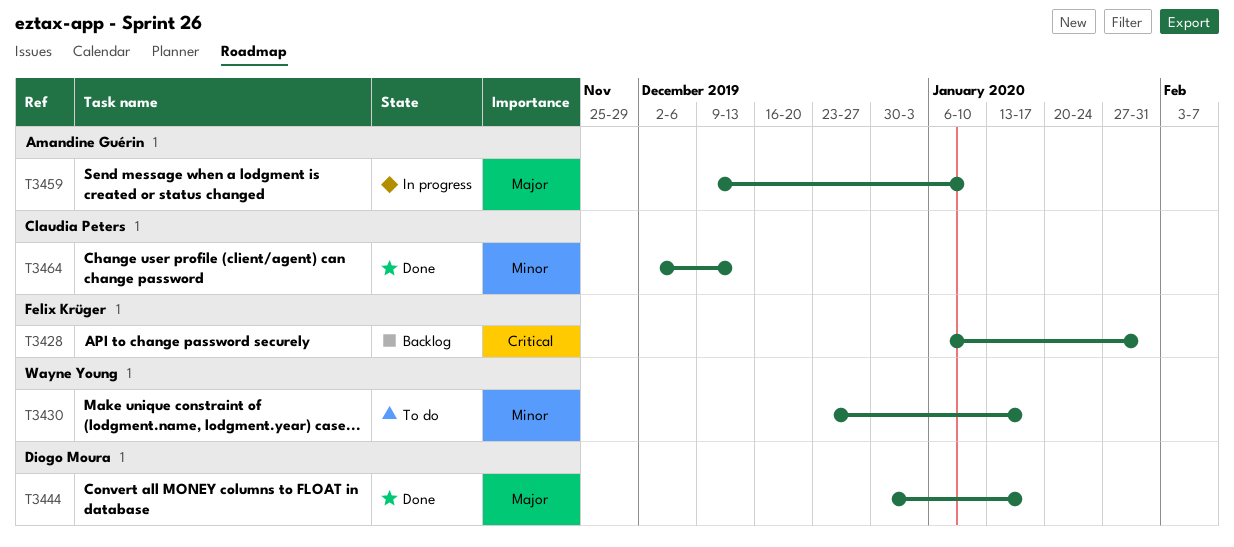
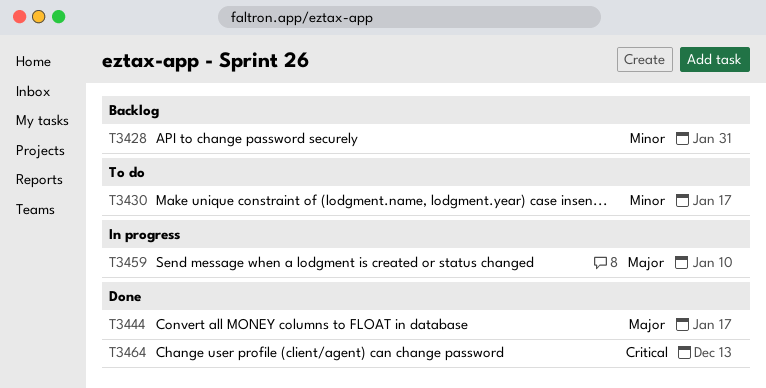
T3428, priority: Critical -> Minor
T3464, priority: Minor -> Critical

